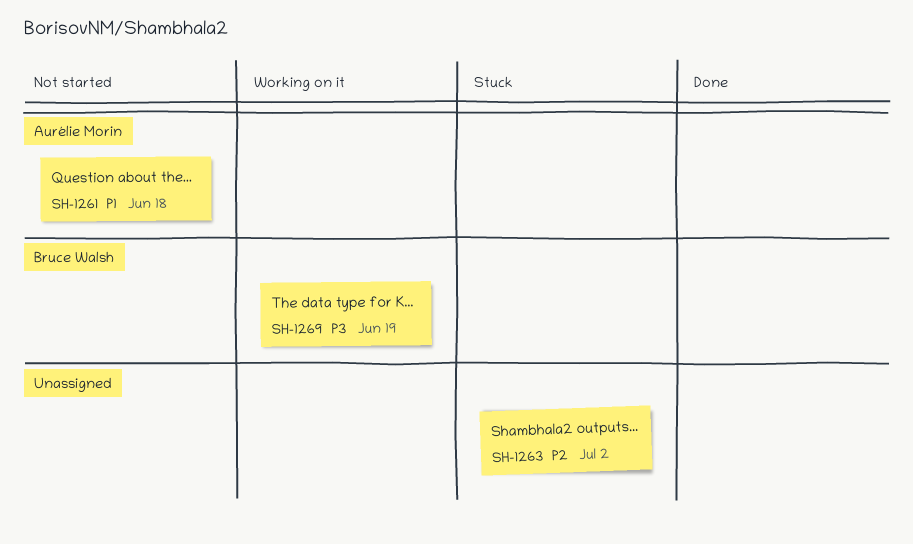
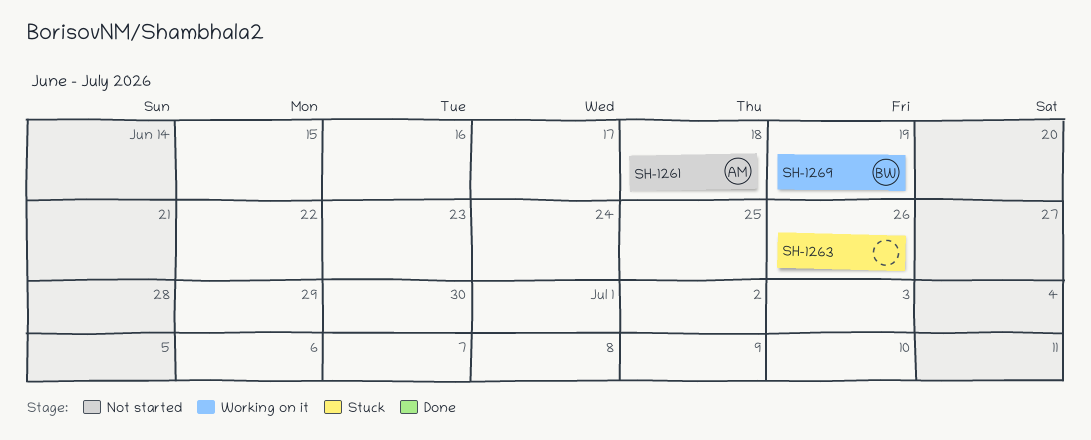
SH-1263, due: Jul 2 -> Jun 26

